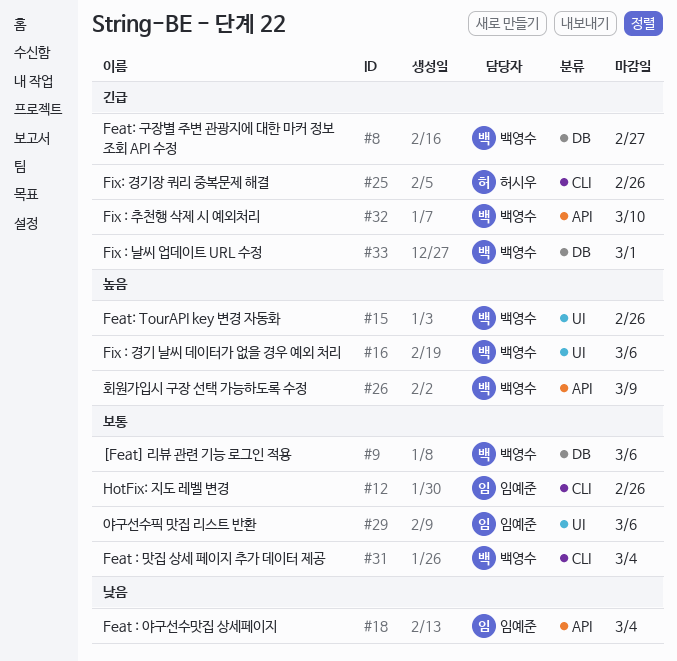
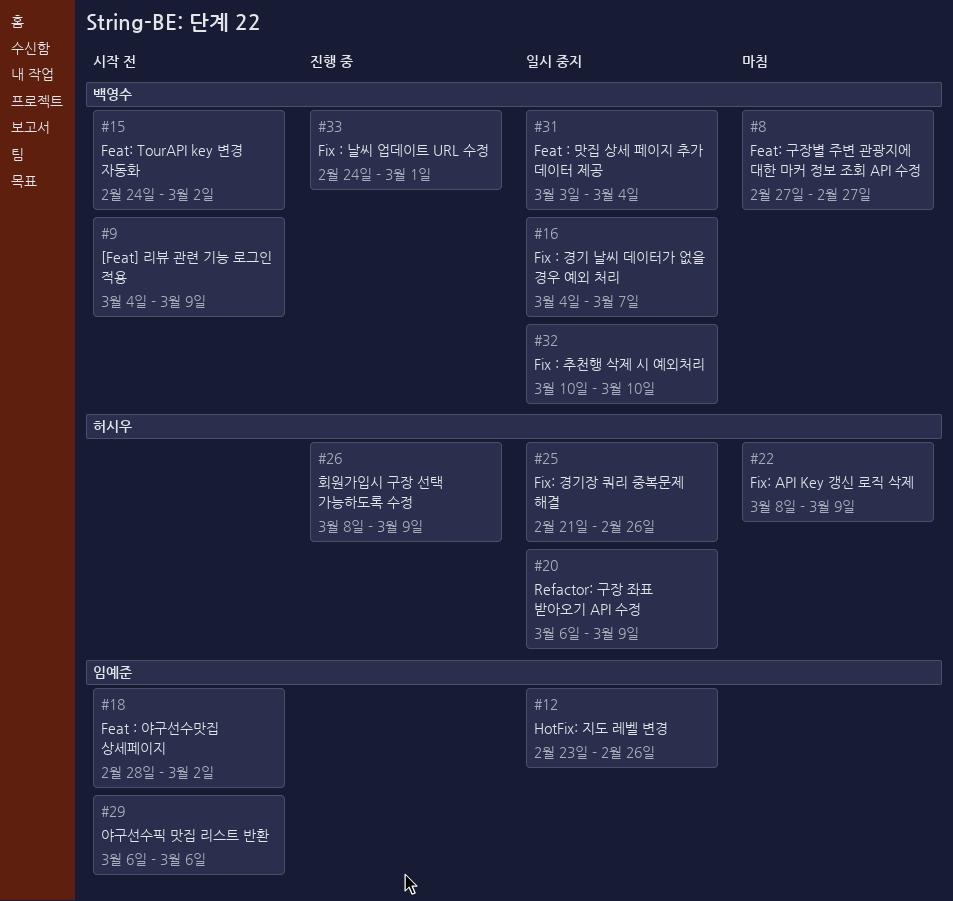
#9, due: Mar 6 -> Mar 9
#15, due: Feb 26 -> Mar 2
#16, due: Mar 6 -> Mar 7
#18, due: Mar 4 -> Mar 2
#20: none -> present
#22: none -> present
#26, owner: 백영수 -> 허시우

